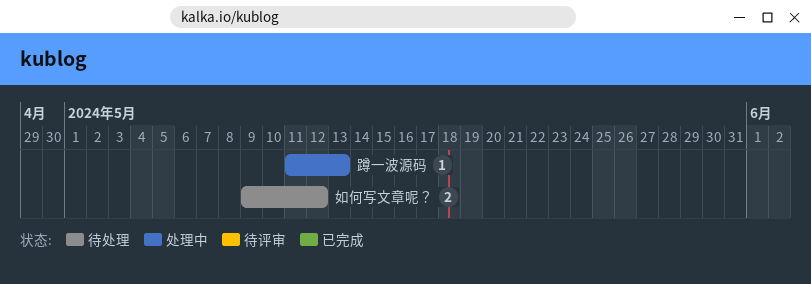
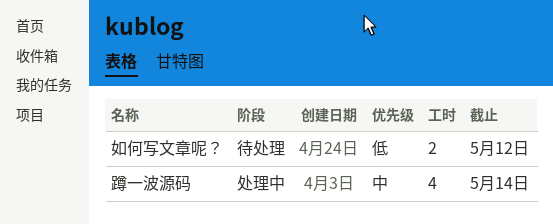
蹲一波源码, estimate: 1 -> 4
蹲一波源码, due: May 13 -> May 14

